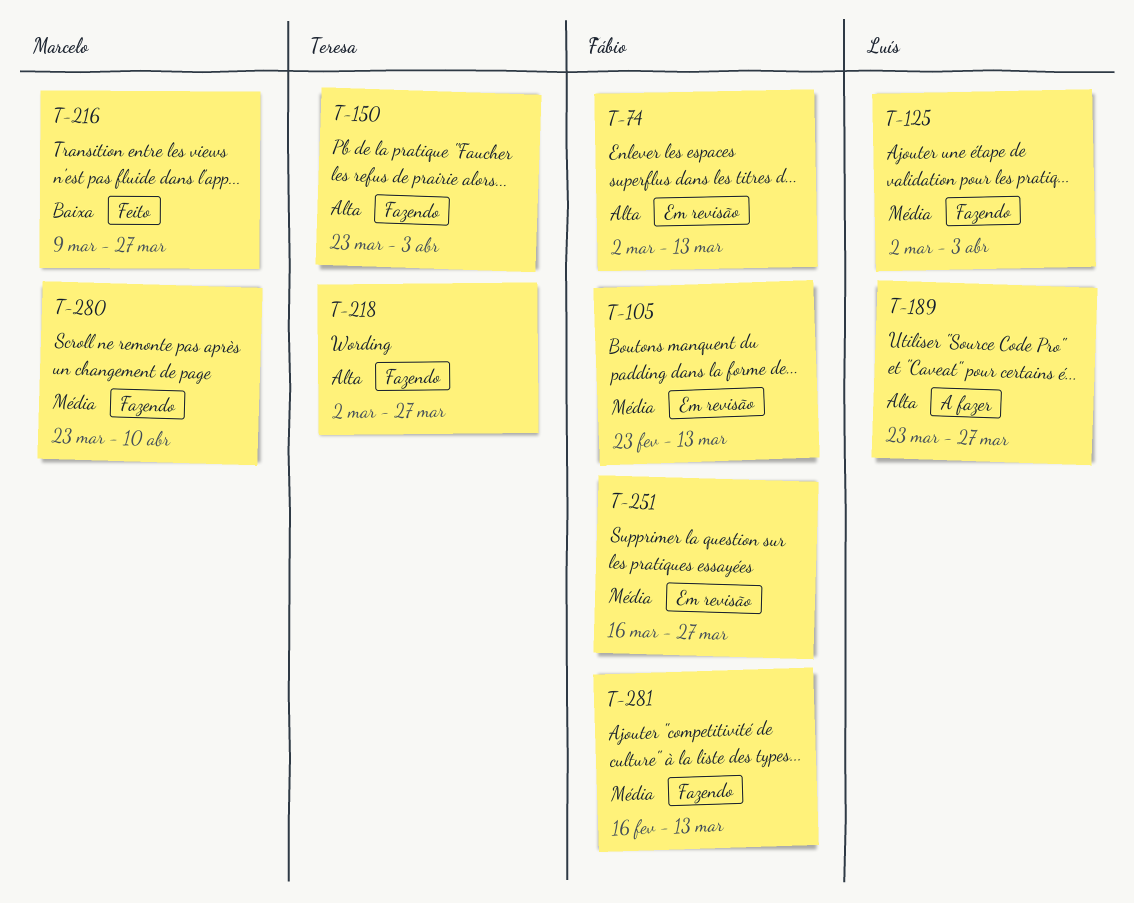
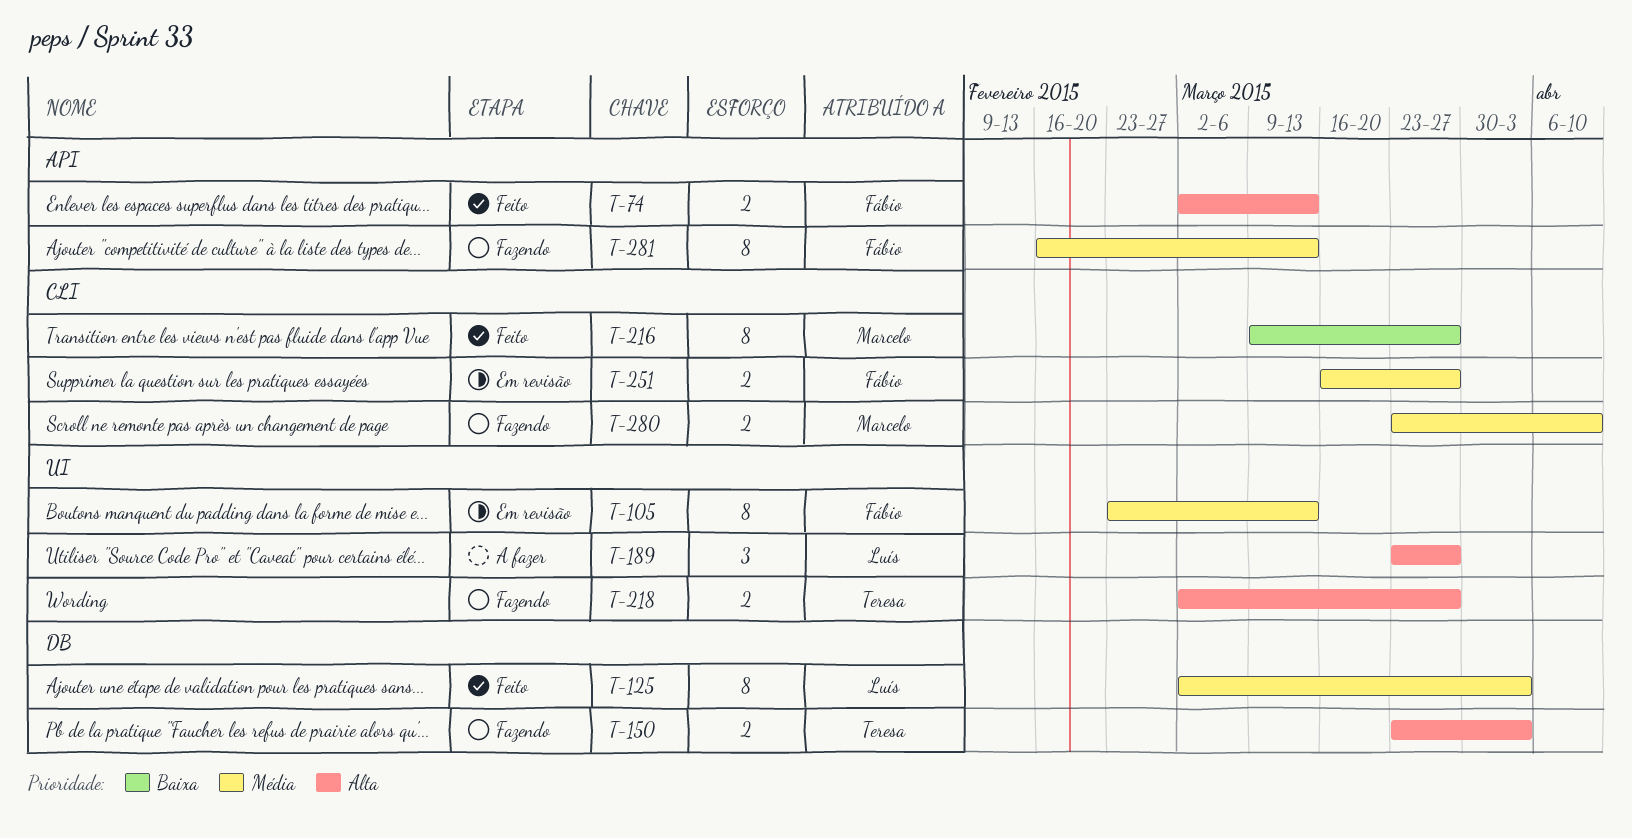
T-74, status: Em revisão -> Feito
T-125, status: Fazendo -> Feito

